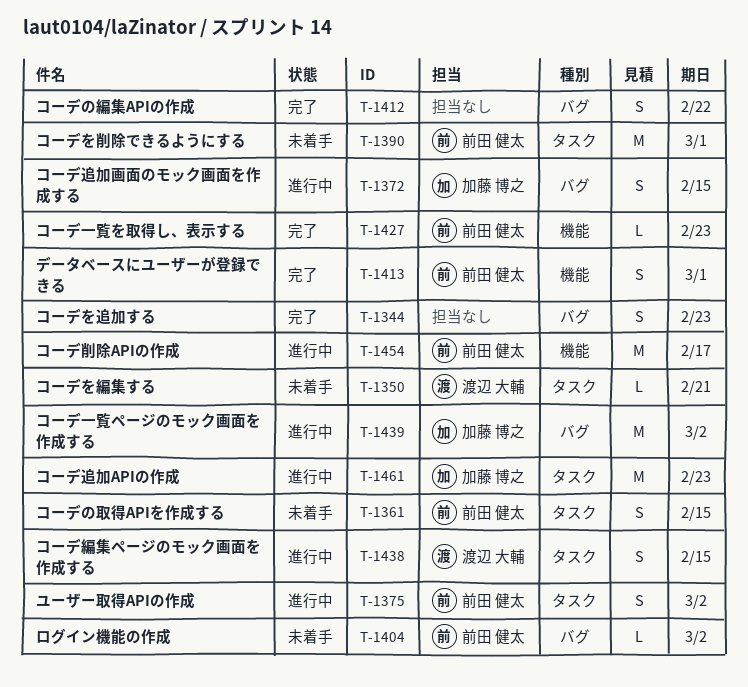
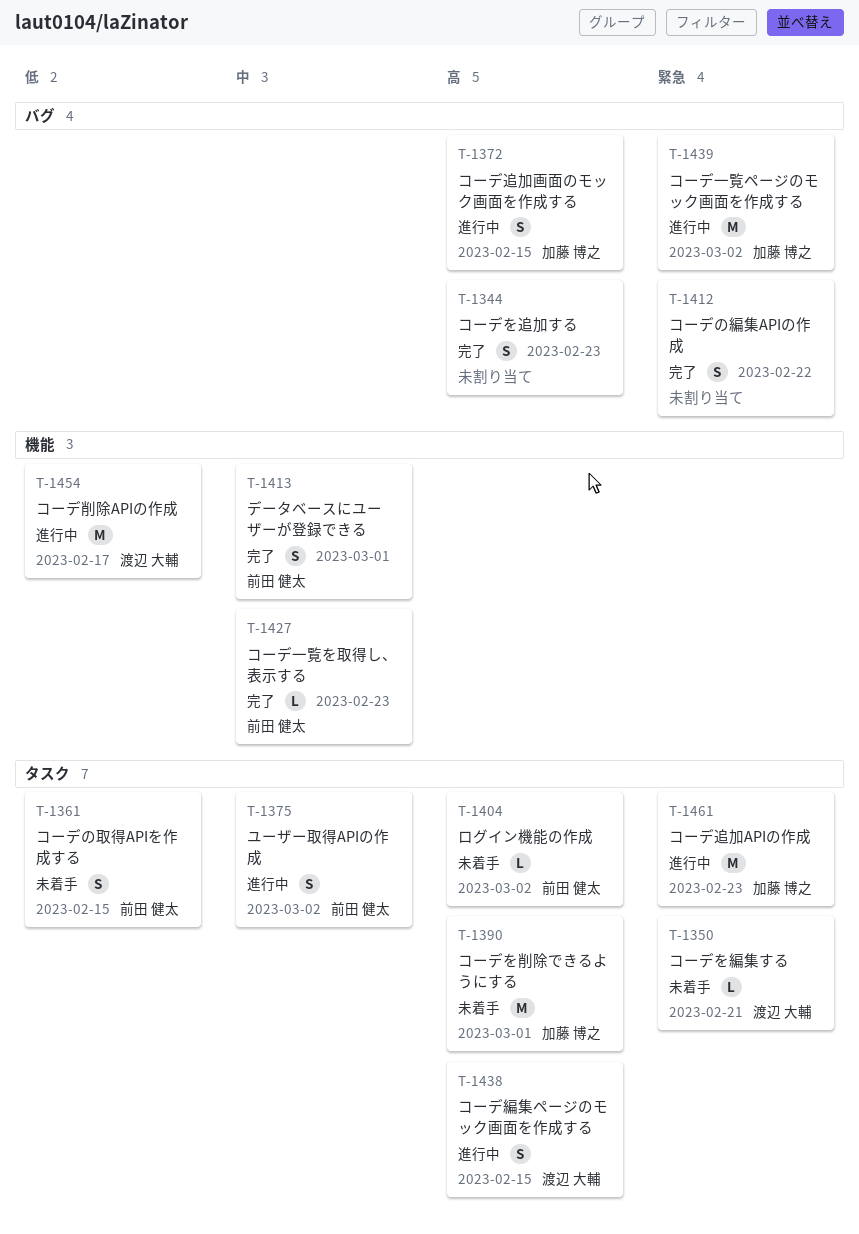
T-1390, owner: 前田 健太 -> 加藤 博之
T-1404, label: バグ -> タスク
T-1454, owner: 前田 健太 -> 渡辺 大輔

